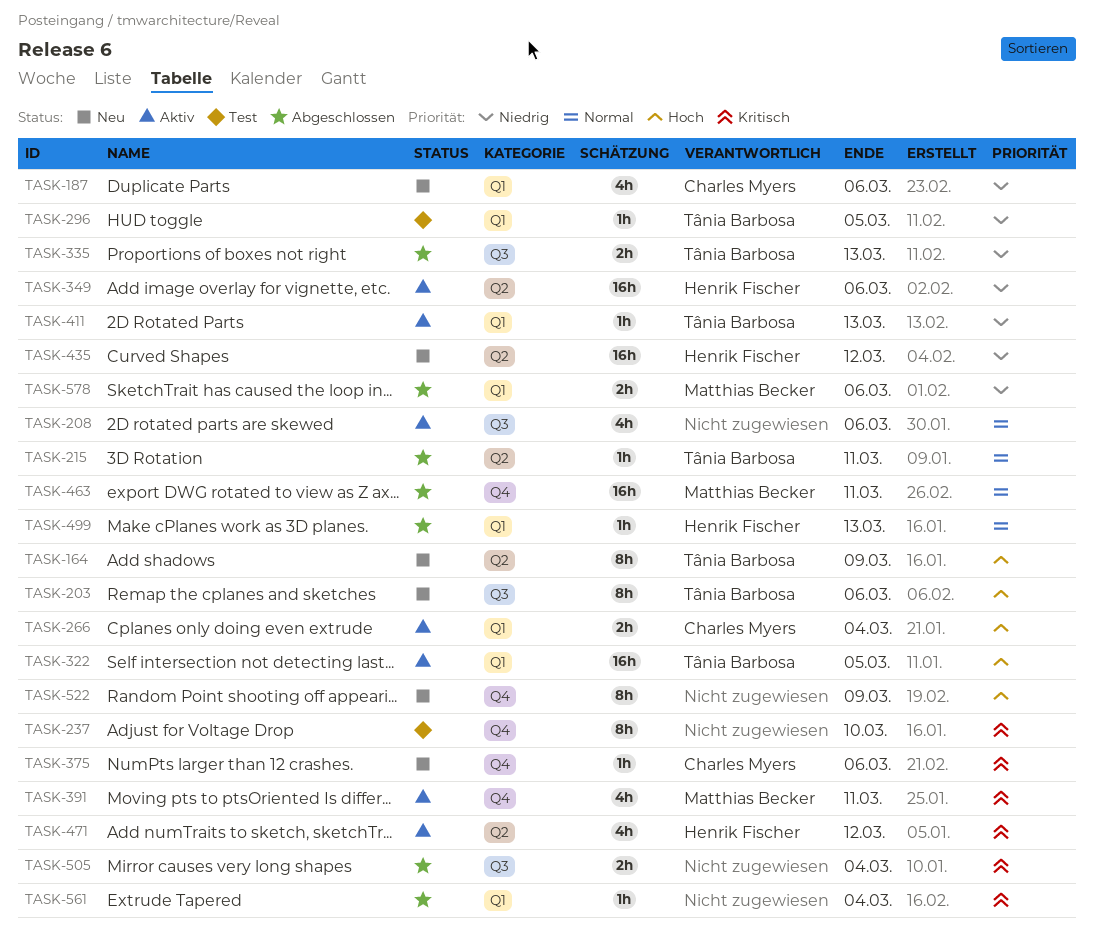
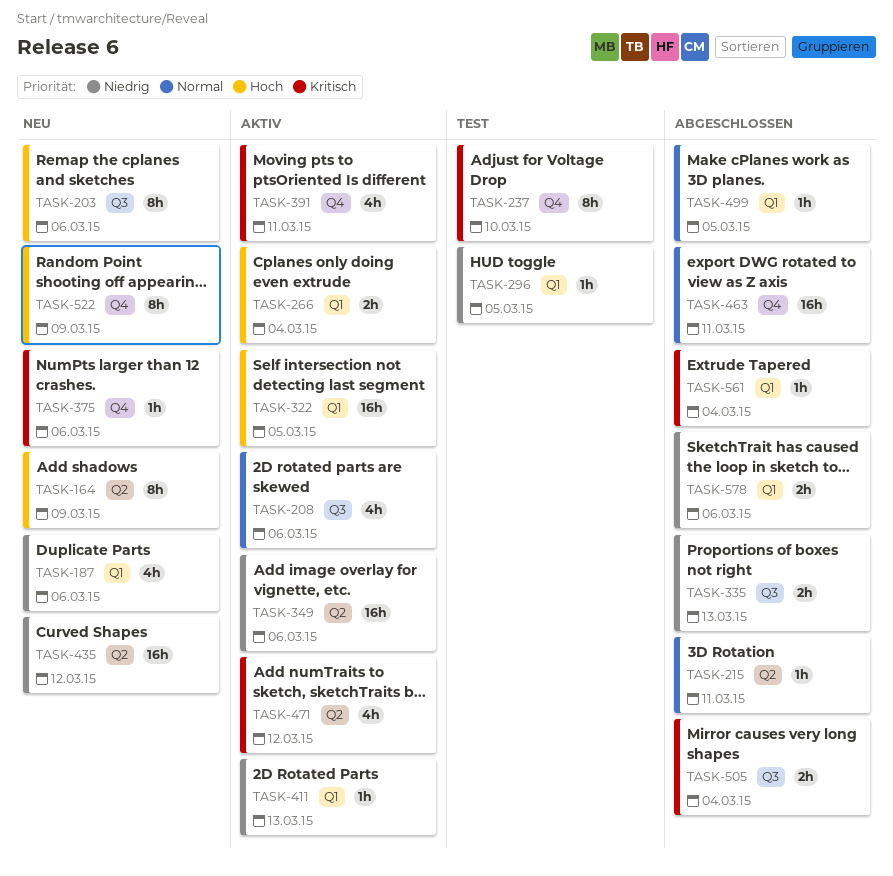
TASK-499, due: Mar 13 -> Mar 5

